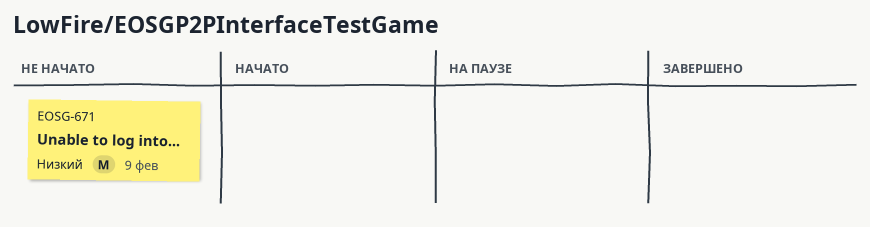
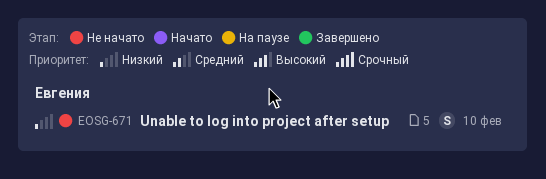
EOSG-671, estimate: M -> S
EOSG-671, due: Feb 9 -> Feb 10

